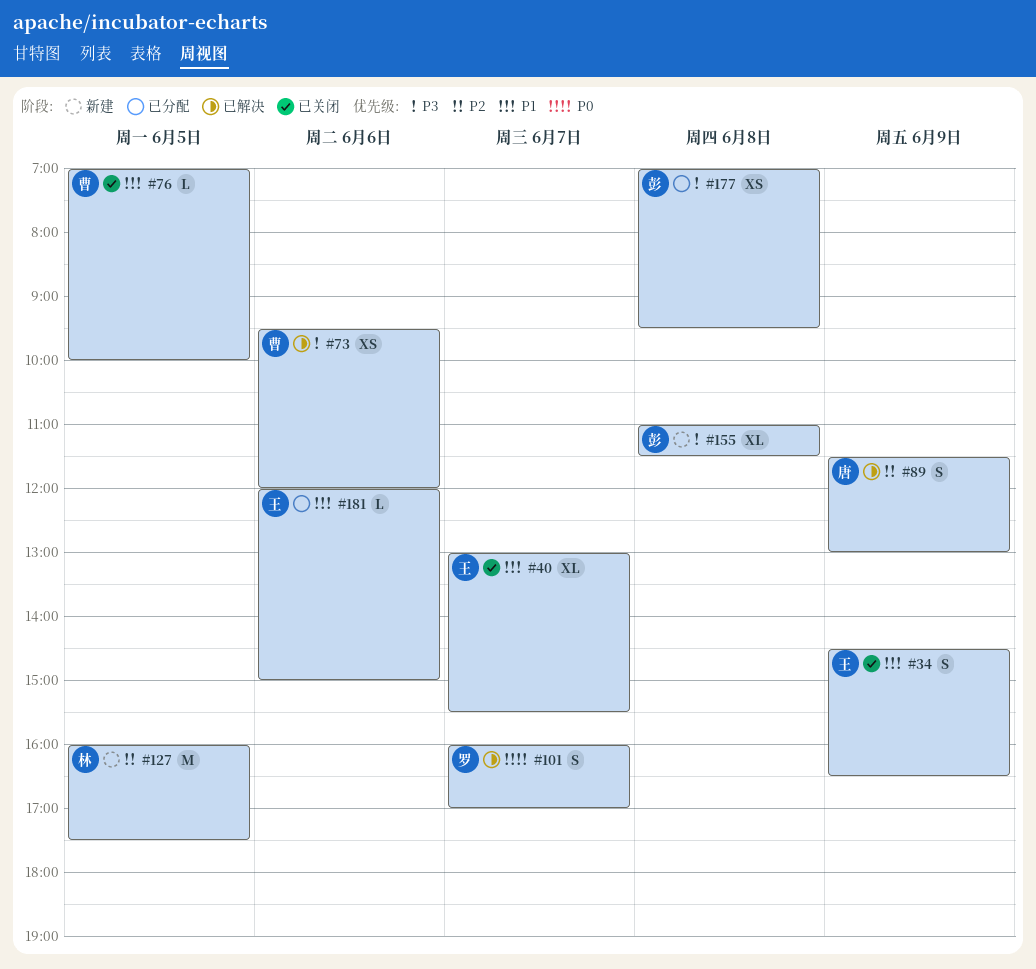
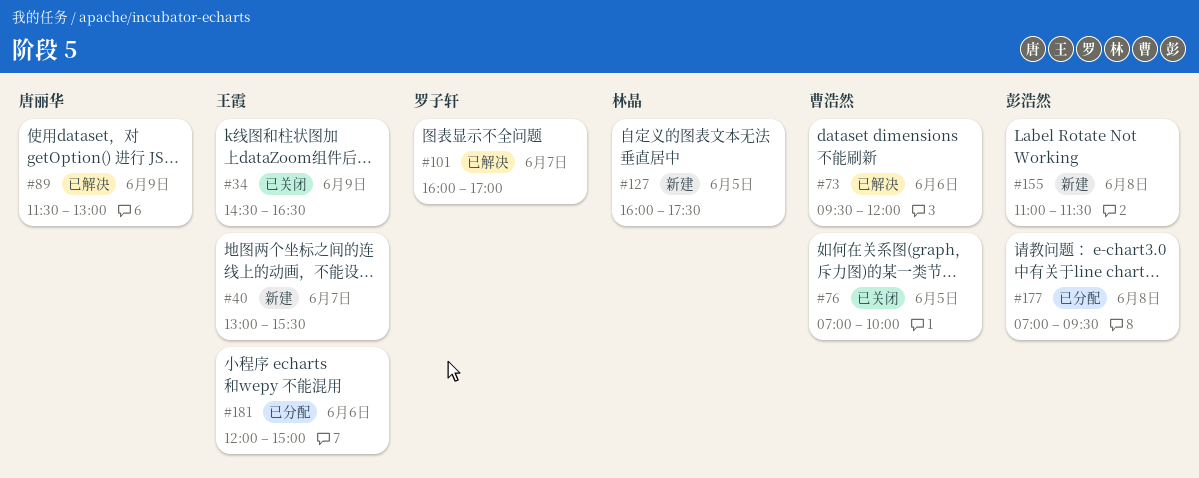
#40, status: 已关闭 -> 新建

